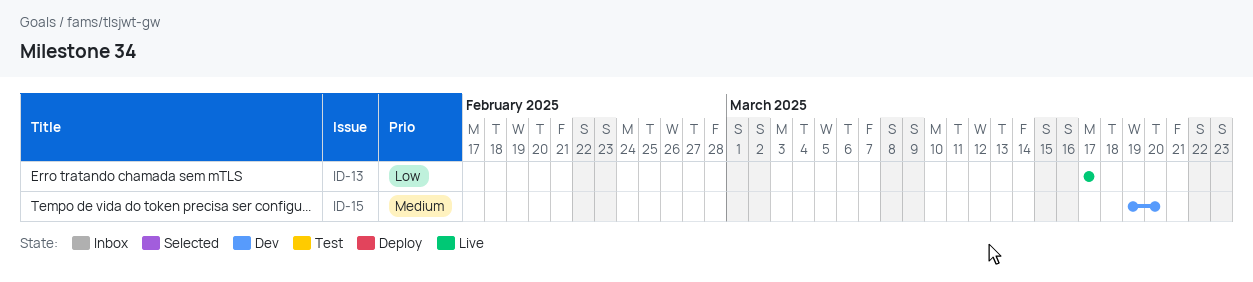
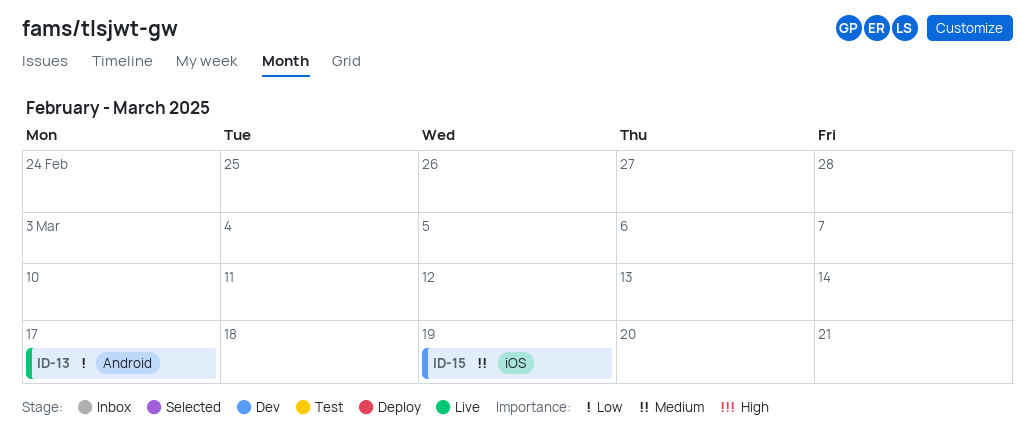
ID-15, due: Mar 20 -> Mar 19

